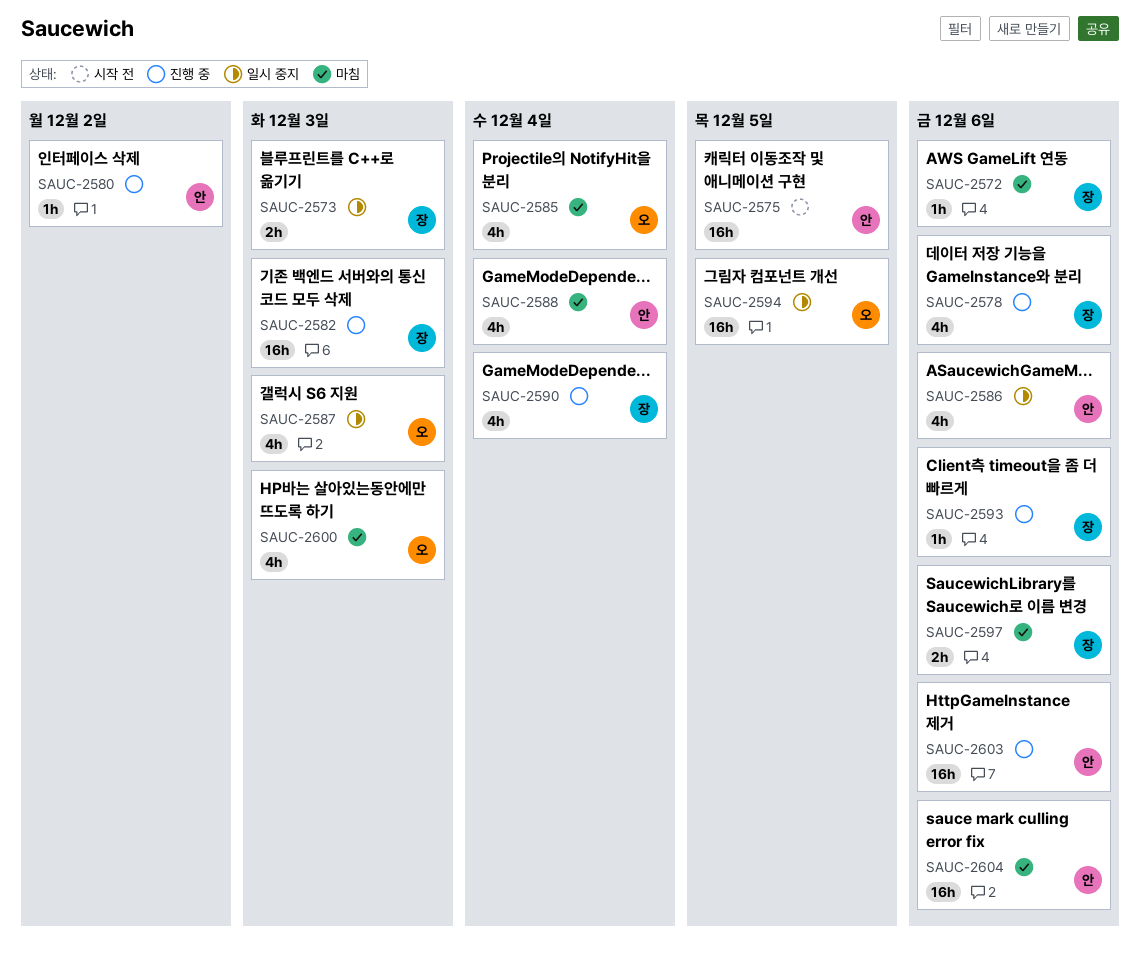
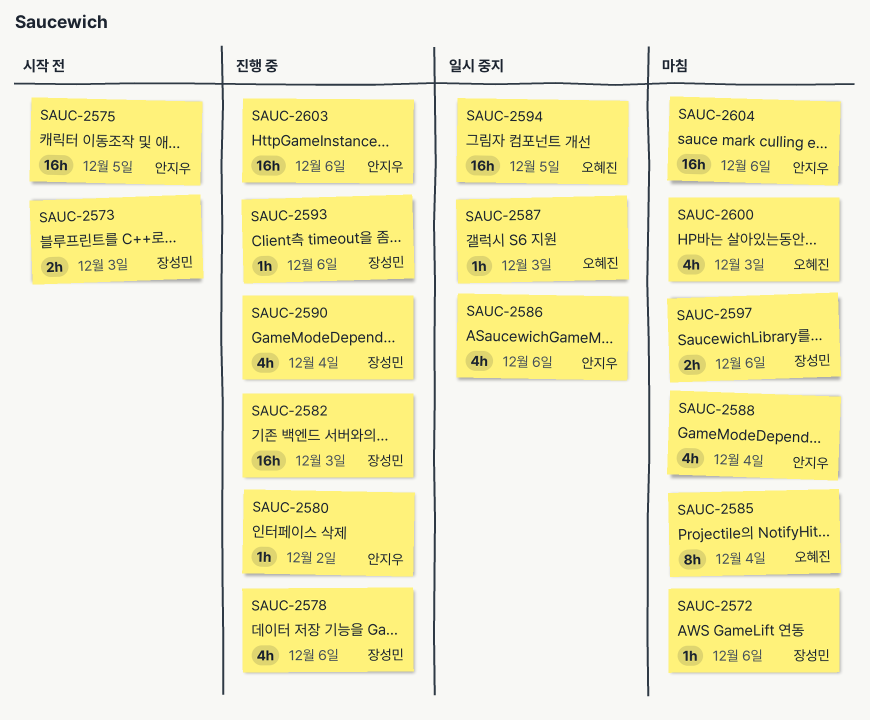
SAUC-2573, status: 일시 중지 -> 시작 전
SAUC-2585, estimate: 4h -> 8h
SAUC-2587, estimate: 4h -> 1h

